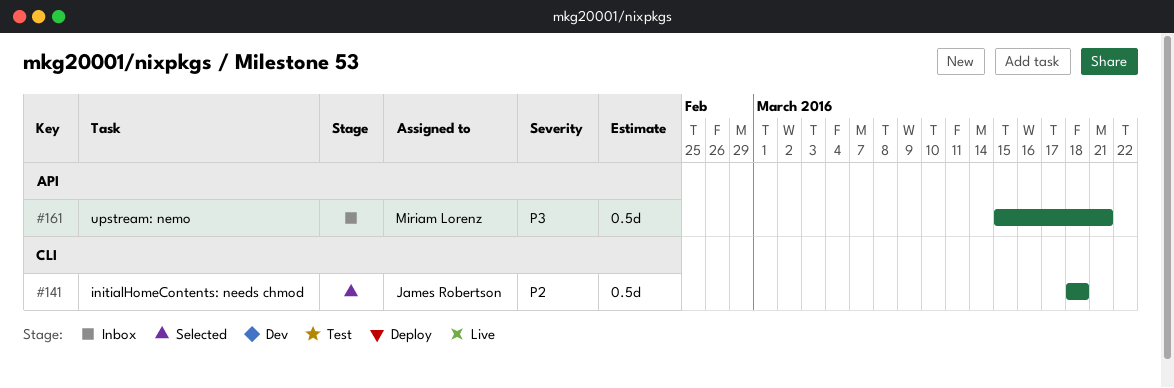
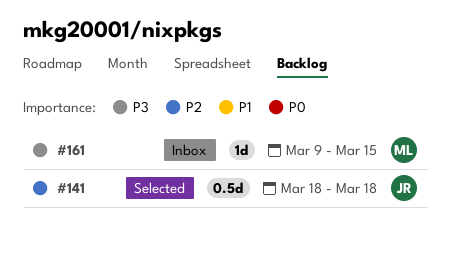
#161, estimate: 0.5d -> 1d
#161, start: Mar 15 -> Mar 9
#161, due: Mar 21 -> Mar 15

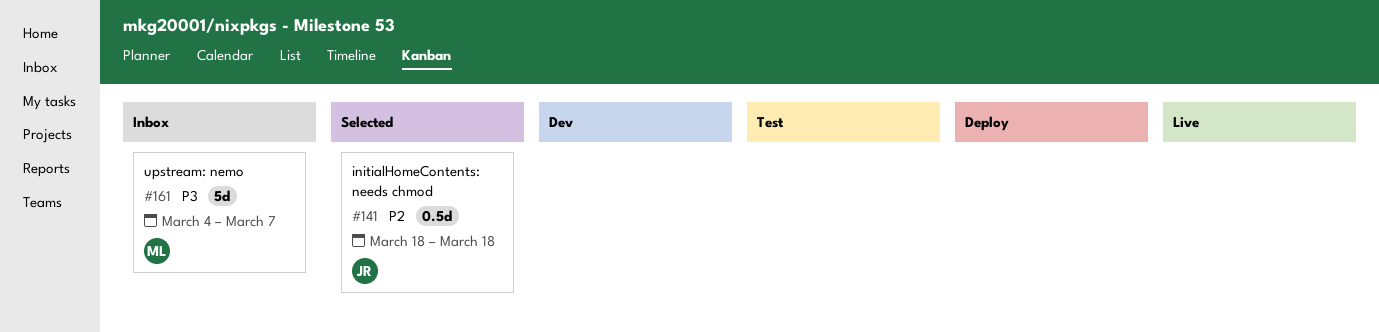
#161, estimate: 1d -> 5d
#161, start: Mar 9 -> Mar 4
#161, due: Mar 15 -> Mar 7

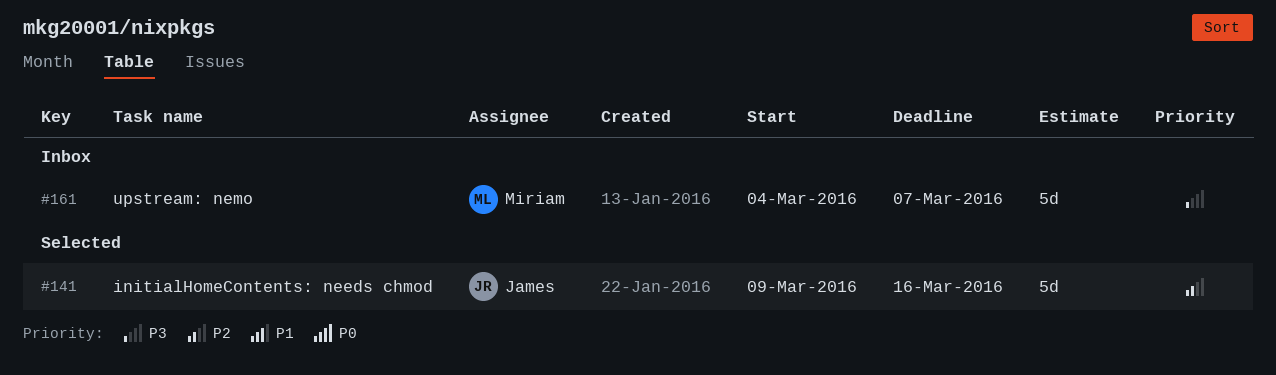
#141, estimate: 0.5d -> 5d
#141, start: Mar 18 -> Mar 9
#141, due: Mar 18 -> Mar 16

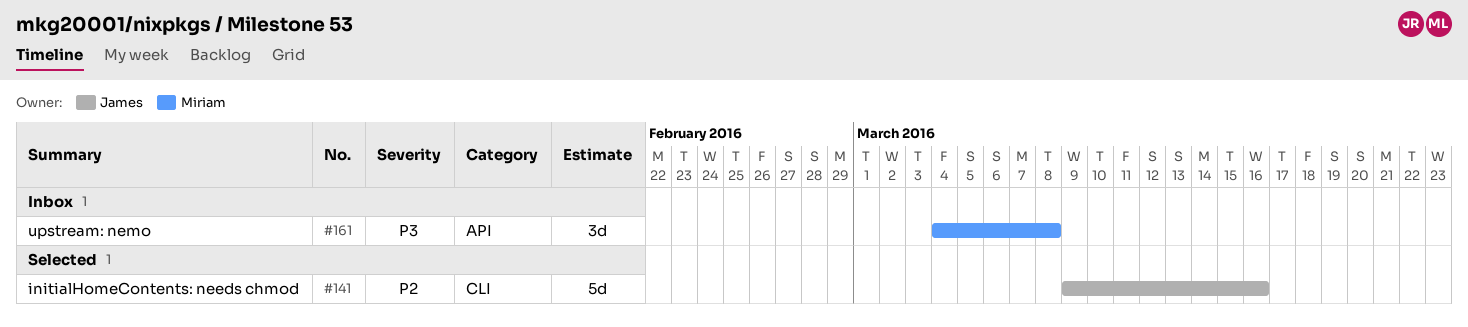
#161, estimate: 5d -> 3d
#161, due: Mar 7 -> Mar 8

